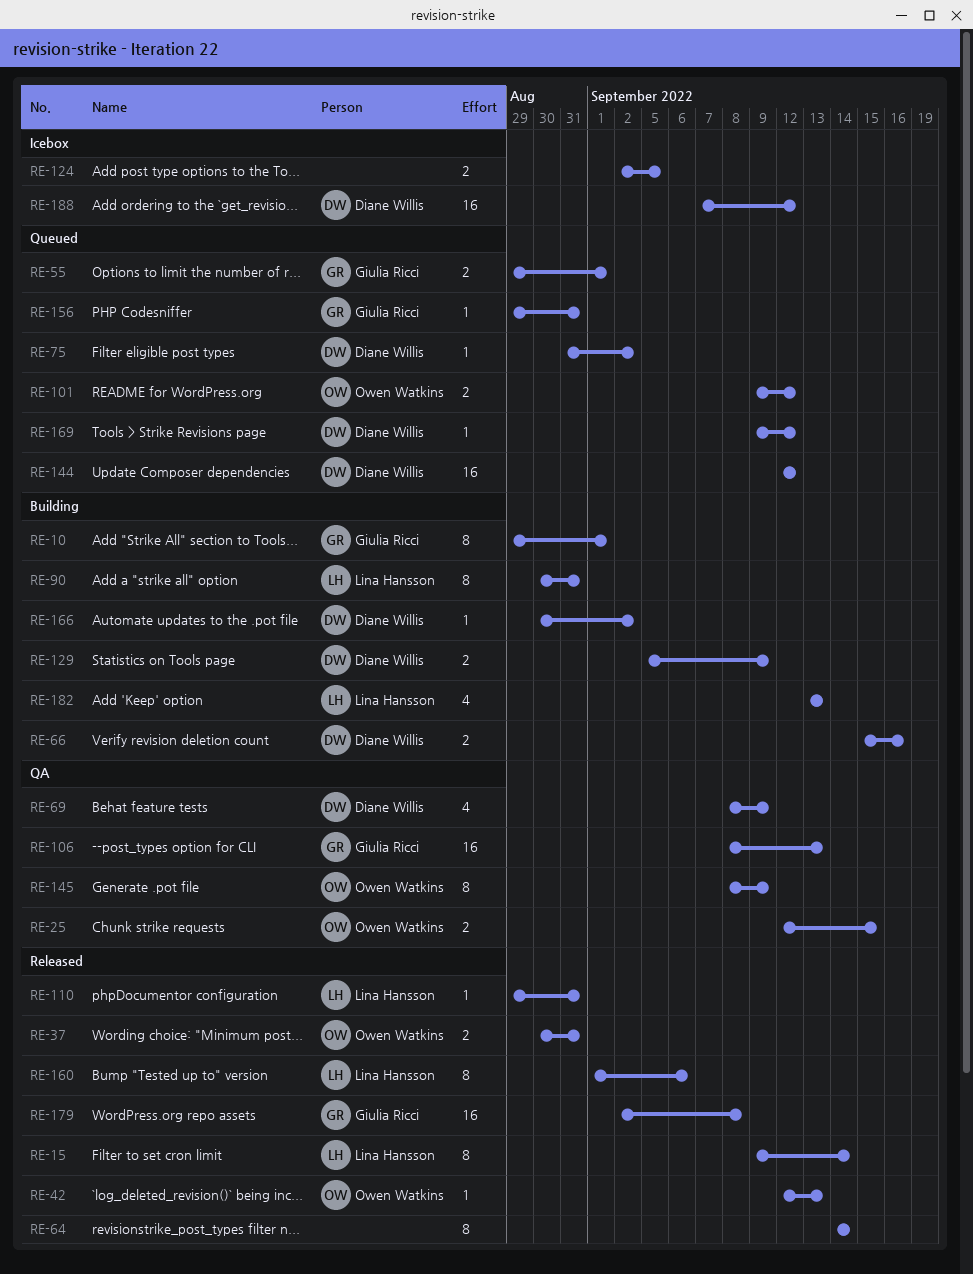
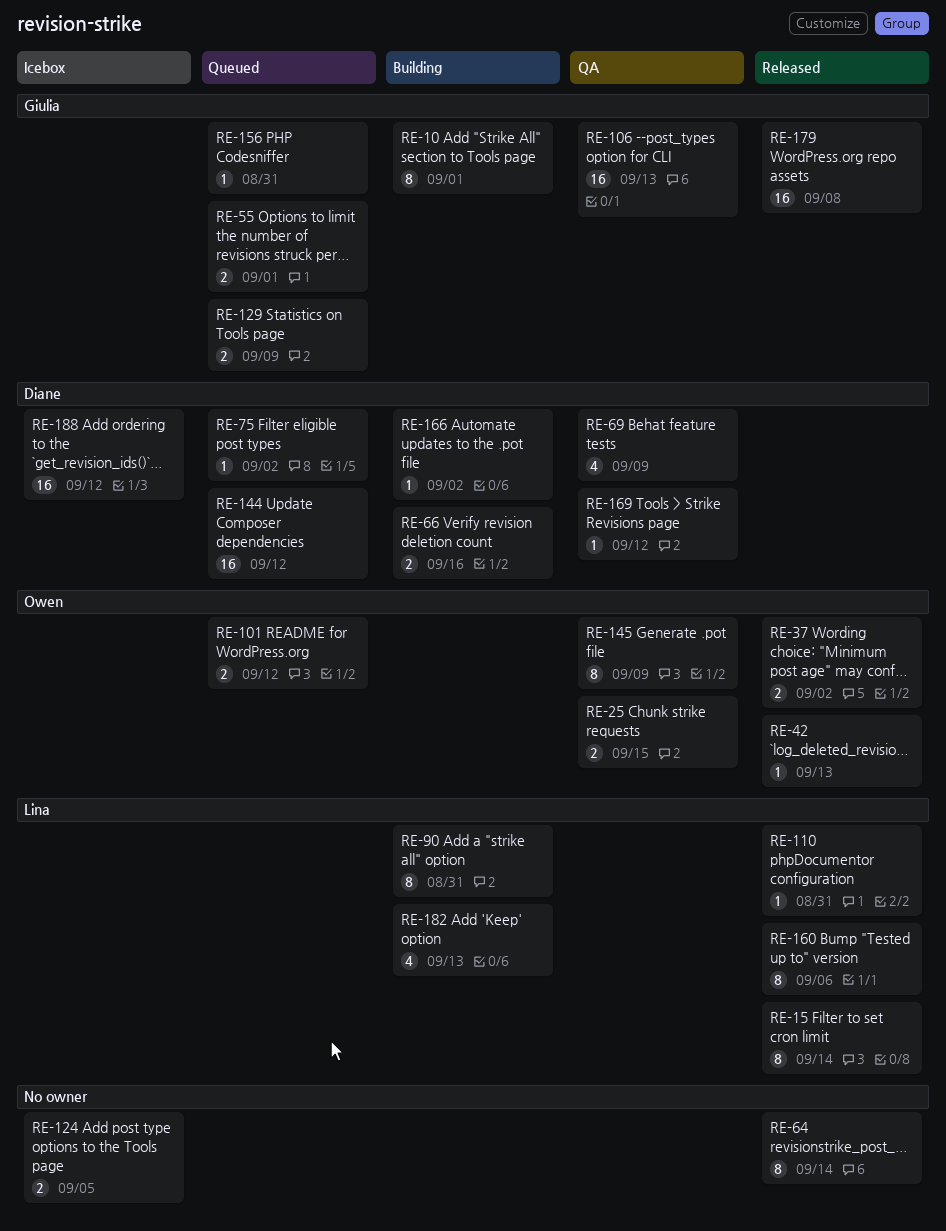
RE-37, due: Aug 31 -> Sep 2
RE-129, status: Building -> Queued
RE-129, owner: Diane Willis -> Giulia Ricci
RE-169, status: Queued -> QA

